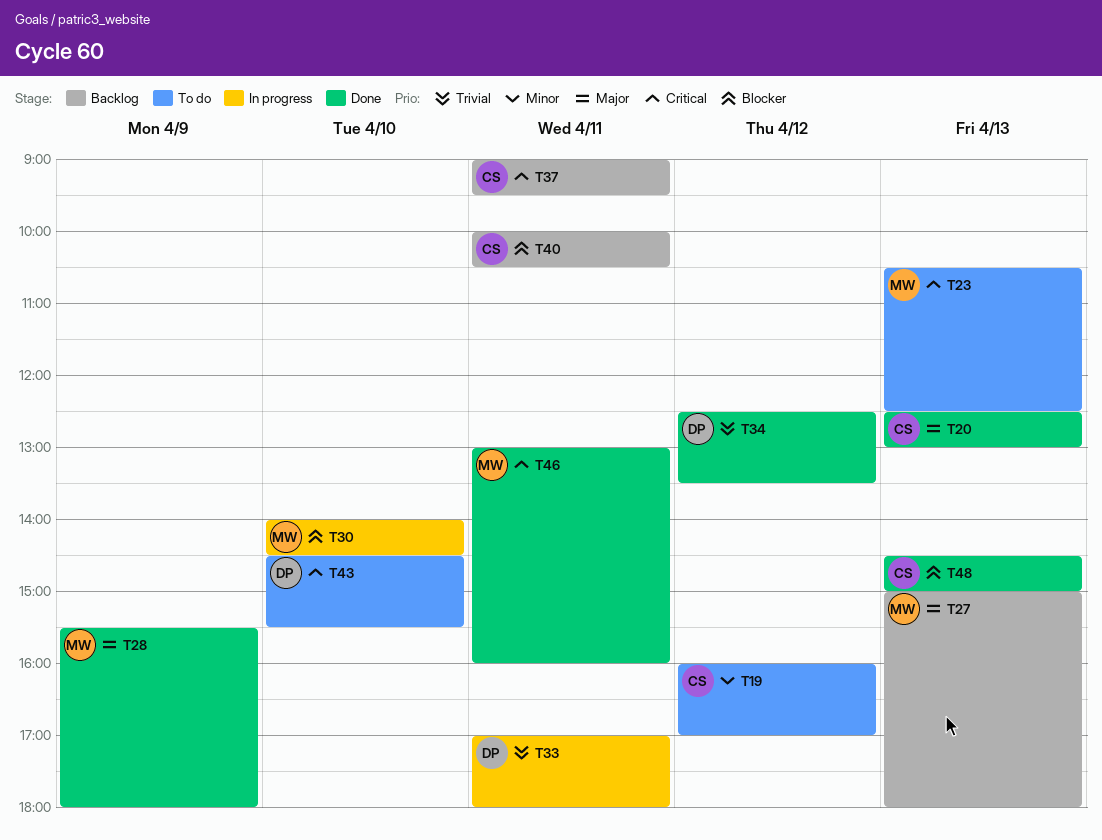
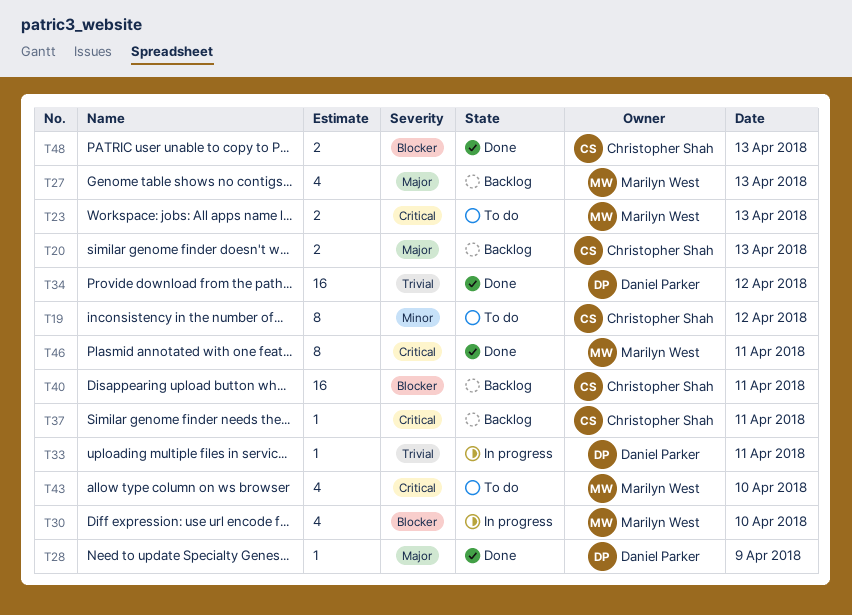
T20, status: Done -> Backlog
T28, owner: Marilyn West -> Daniel Parker
T43, owner: Daniel Parker -> Marilyn West

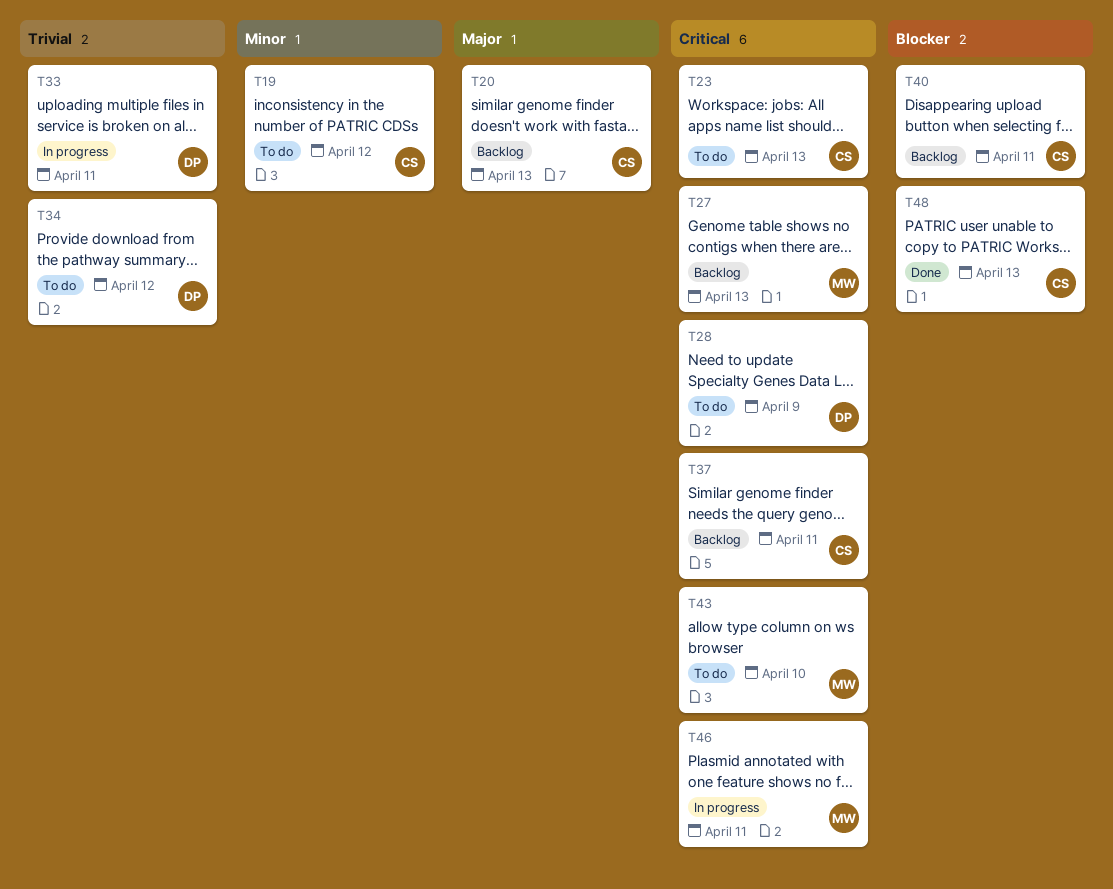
T23, owner: Marilyn West -> Christopher Shah
T27, priority: Major -> Critical
T28, status: Done -> To do
T28, priority: Major -> Critical
T30: present -> none
T34, status: Done -> To do
T46, status: Done -> In progress

